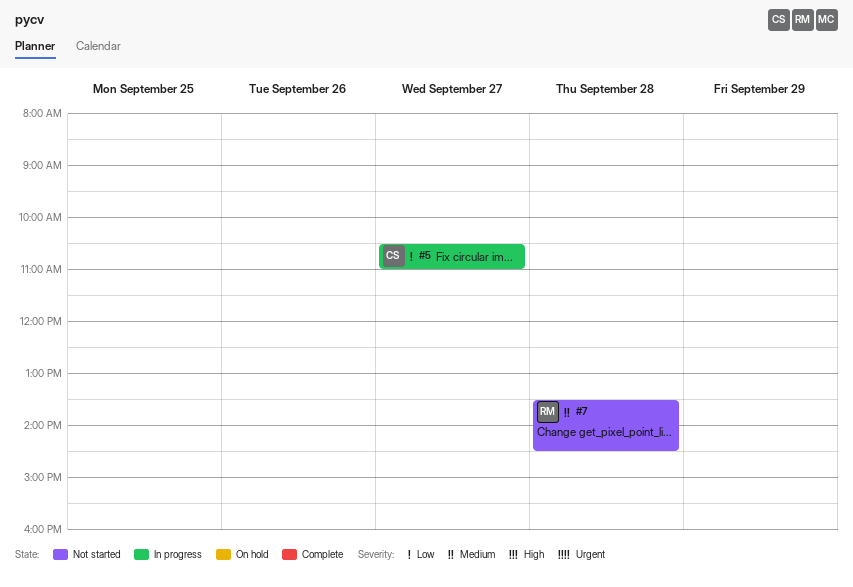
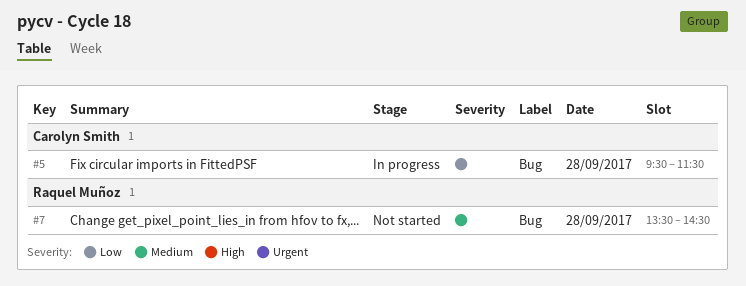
#5, day: Sep 27 -> Sep 28
#5, begins: 10:30 -> 09:30
#5, ends: 11:00 -> 11:30

